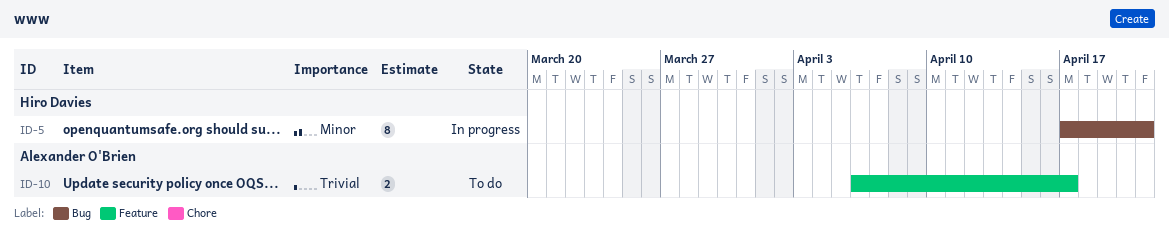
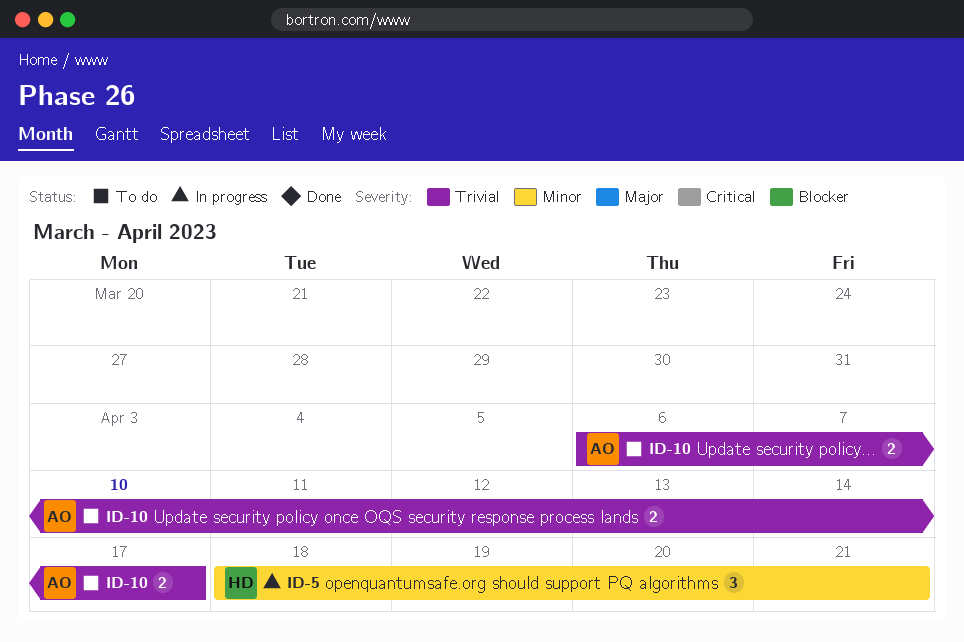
ID-5, estimate: 8 -> 3
ID-5, start: Apr 17 -> Apr 18

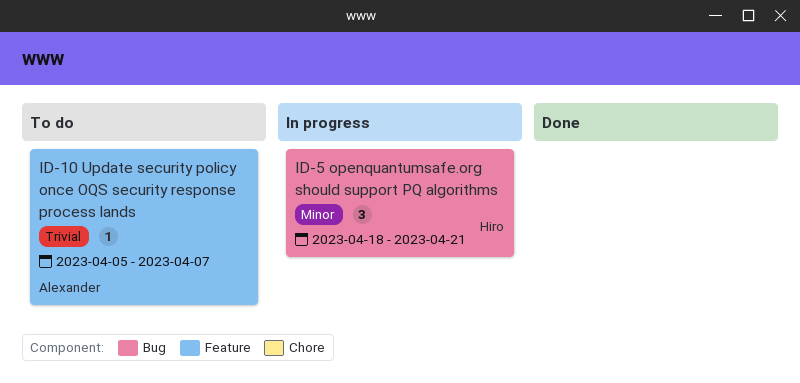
ID-10, estimate: 2 -> 1
ID-10, start: Apr 6 -> Apr 5
ID-10, due: Apr 17 -> Apr 7

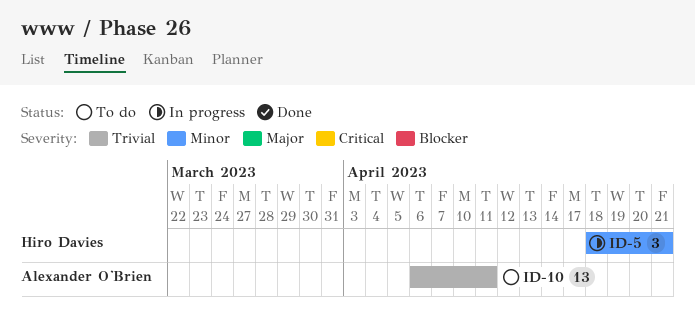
ID-10, estimate: 1 -> 13
ID-10, start: Apr 5 -> Apr 6
ID-10, due: Apr 7 -> Apr 11

